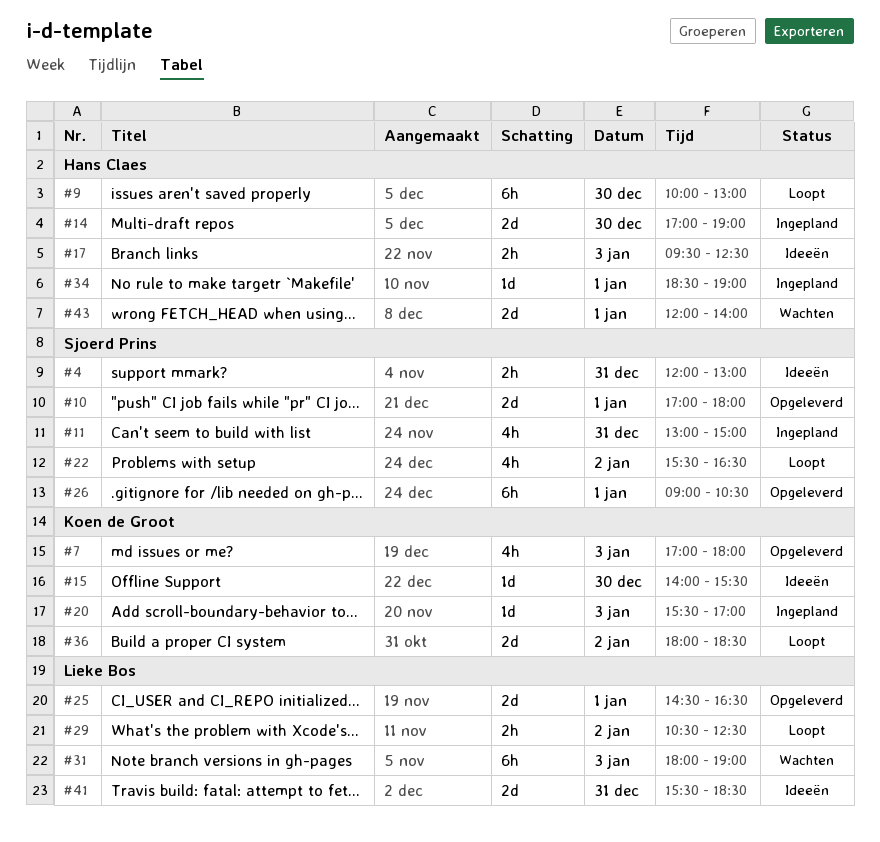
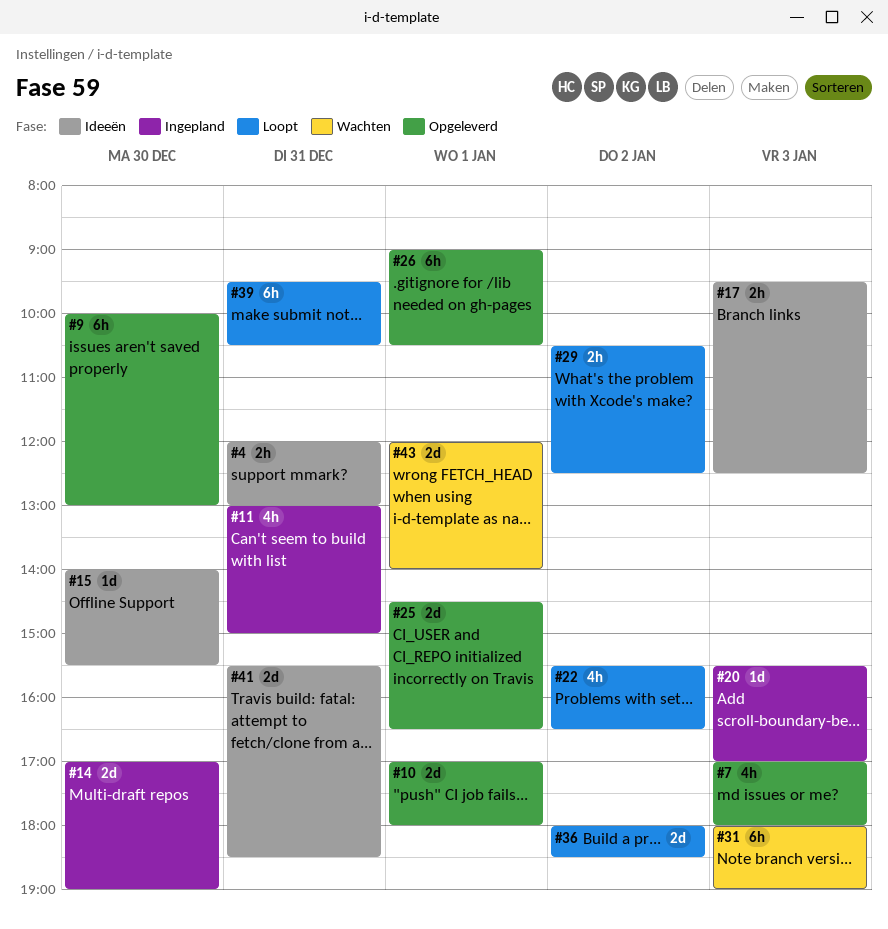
#9, status: Loopt -> Opgeleverd
#34: present -> none
#39: none -> present

